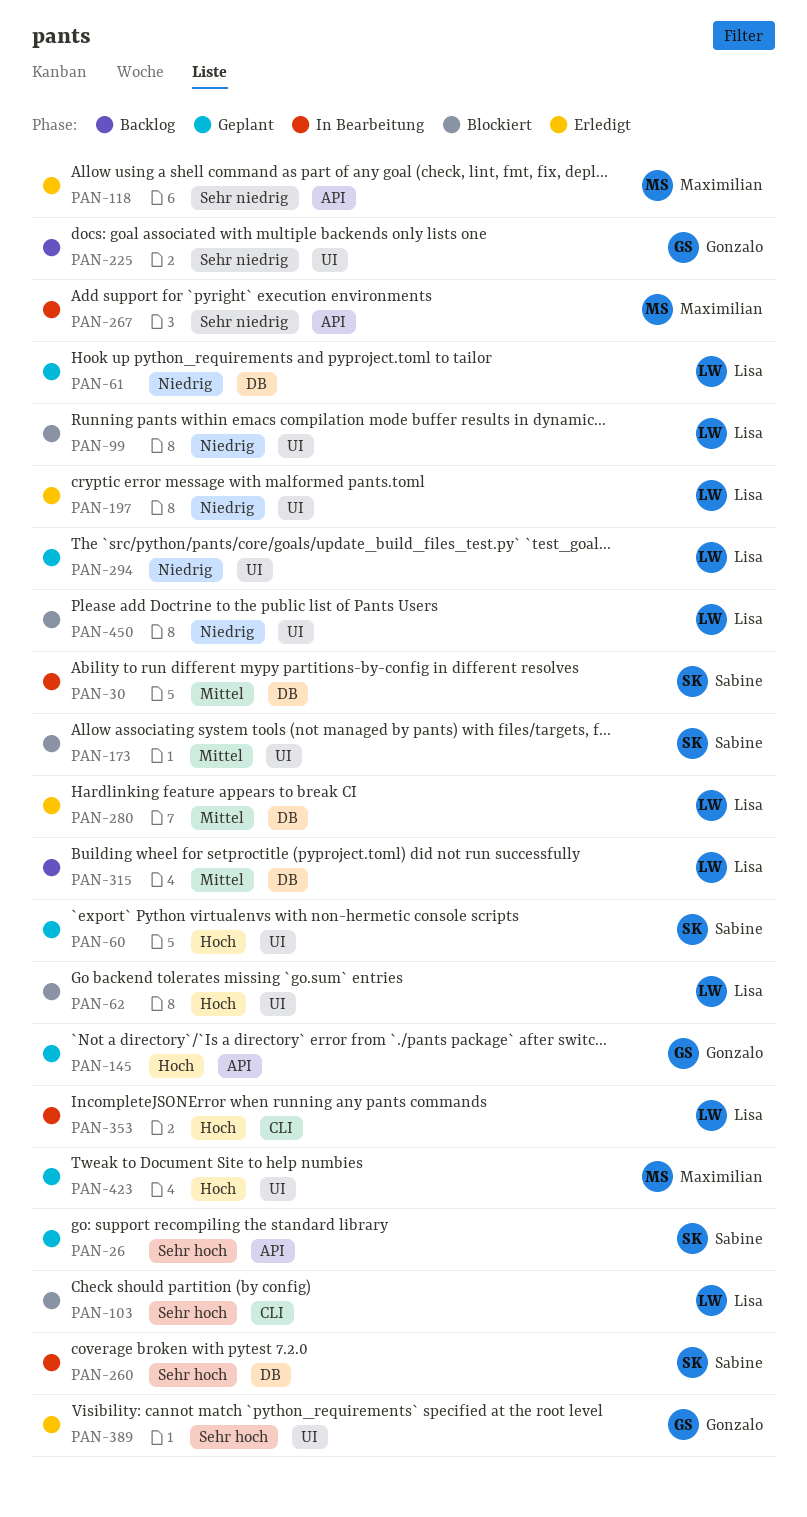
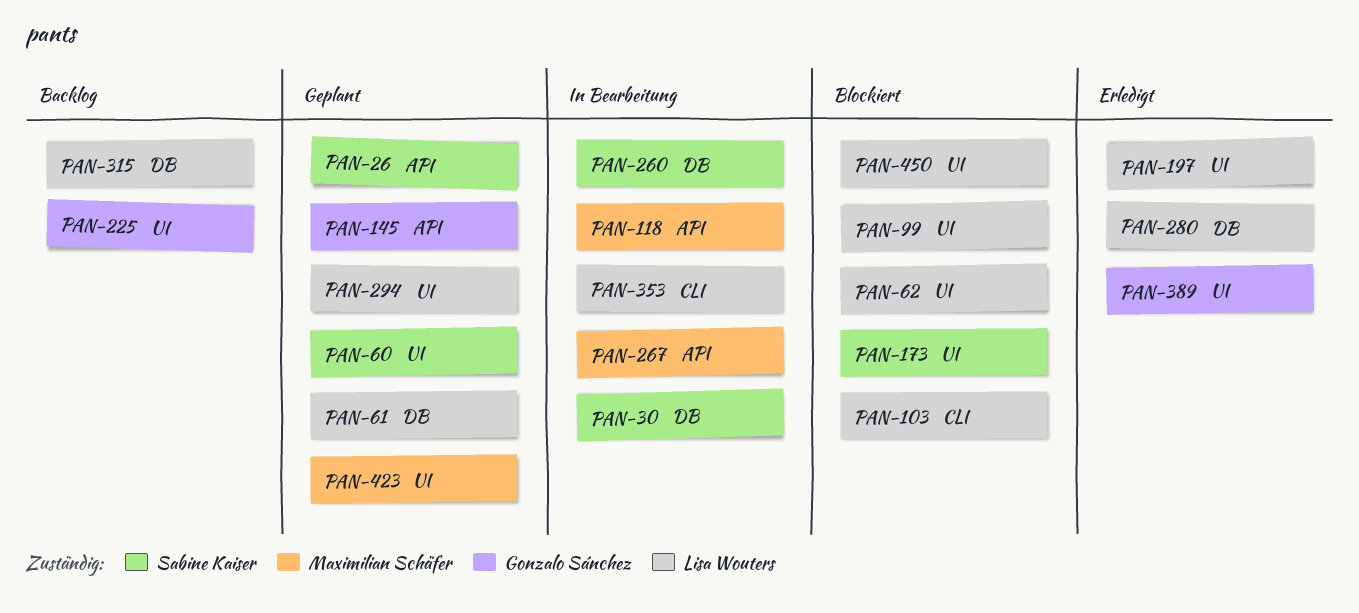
PAN-118, status: Erledigt -> In Bearbeitung

